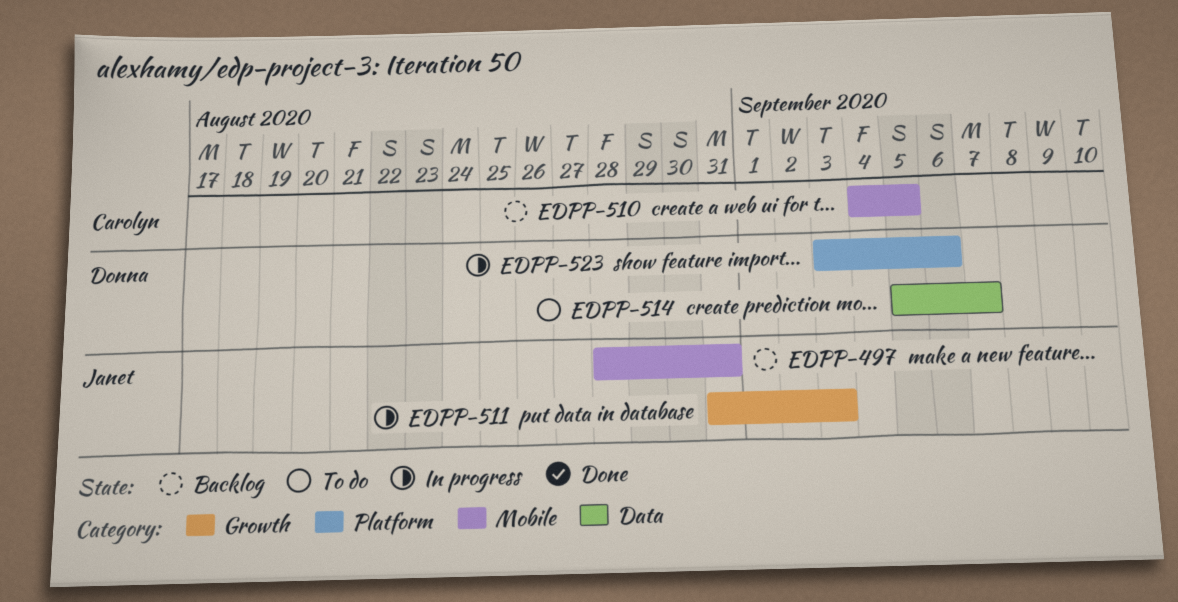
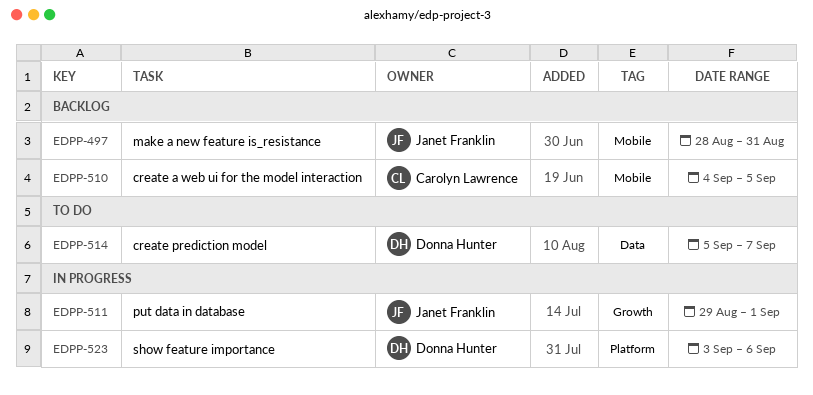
EDPP-511, start: Aug 31 -> Aug 29
EDPP-511, due: Sep 3 -> Sep 1

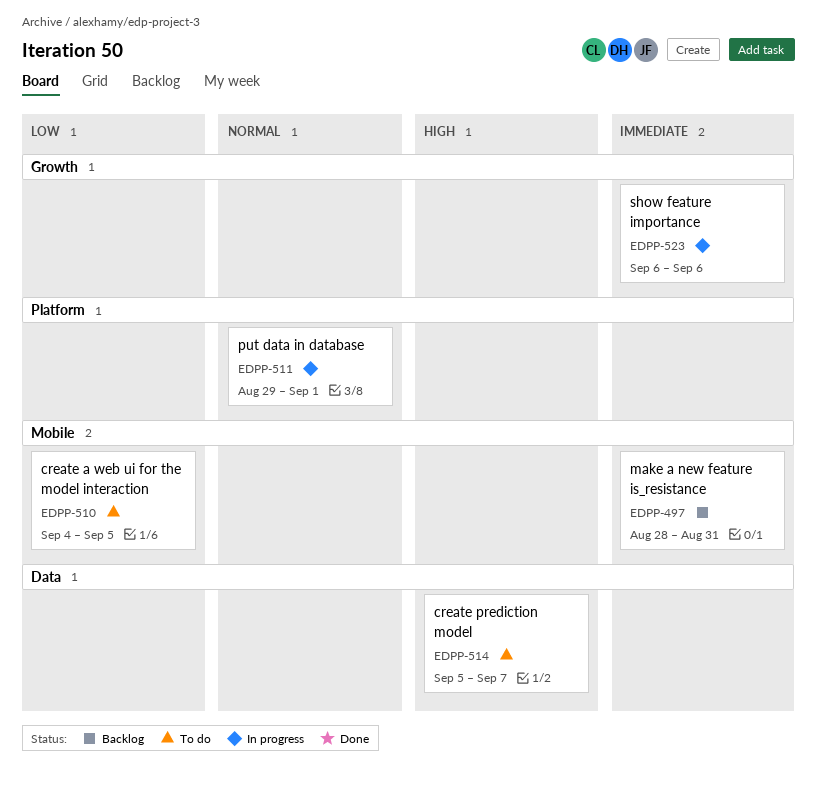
EDPP-510, status: Backlog -> To do
EDPP-511, label: Growth -> Platform
EDPP-523, label: Platform -> Growth
EDPP-523, start: Sep 3 -> Sep 6

